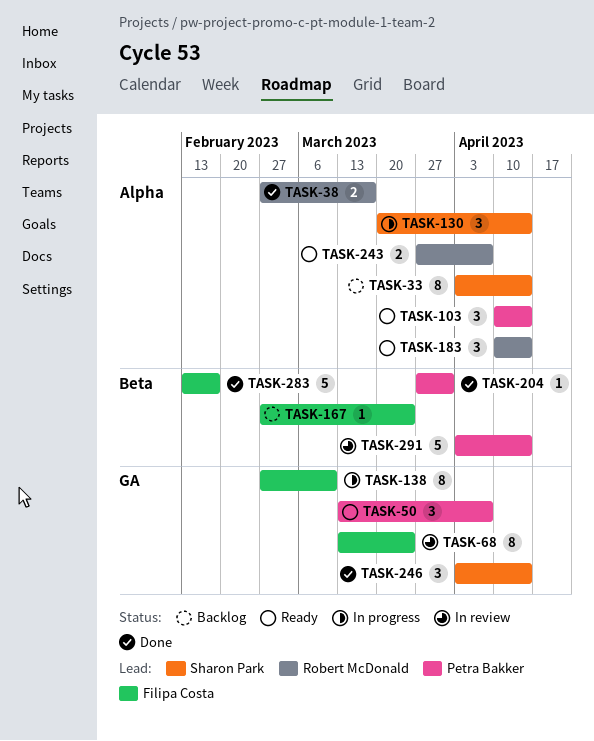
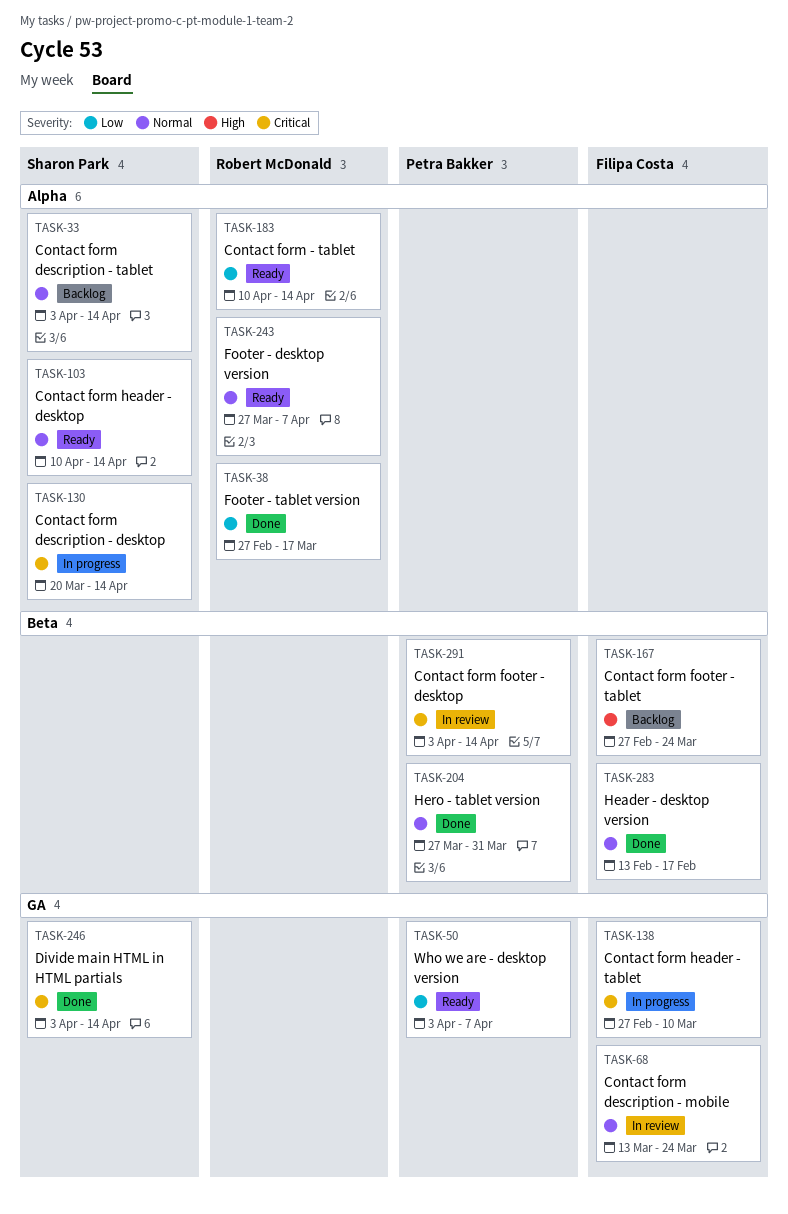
TASK-50, start: Mar 13 -> Apr 3
TASK-103, owner: Petra Bakker -> Sharon Park

